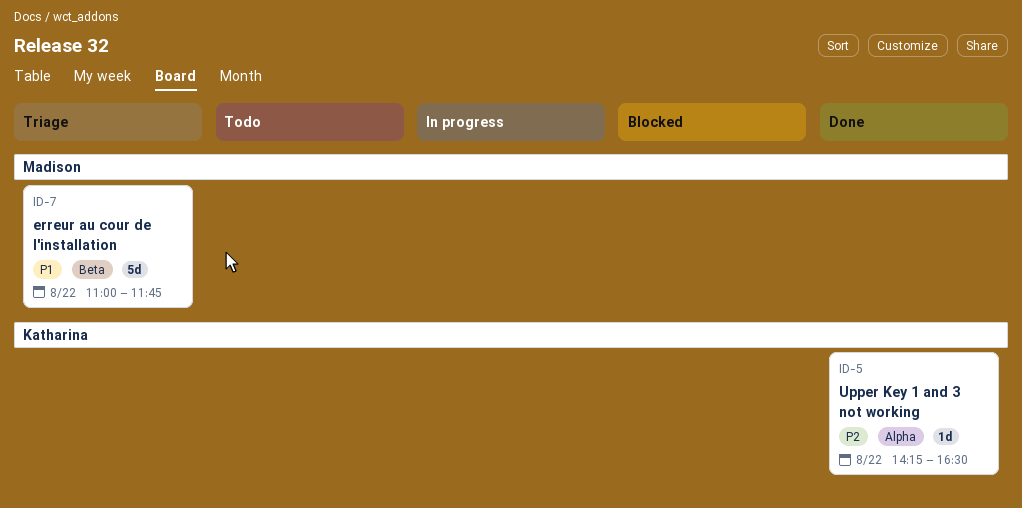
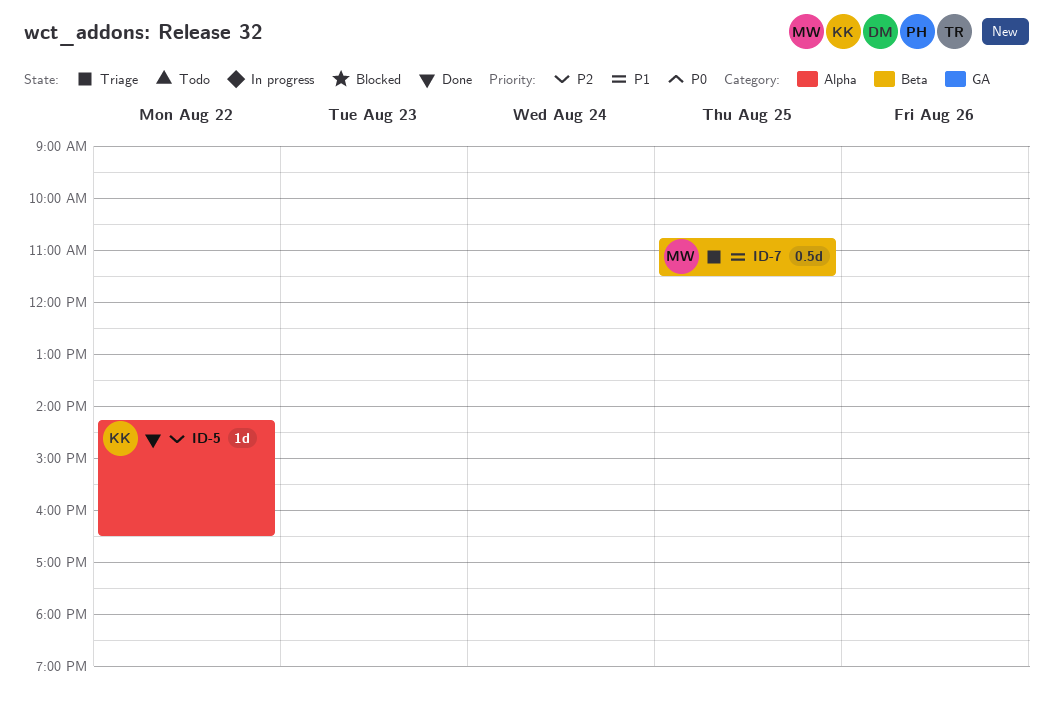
ID-7, estimate: 5d -> 0.5d
ID-7, day: Aug 22 -> Aug 25
ID-7, begins: 11:00 -> 10:45
ID-7, ends: 11:45 -> 11:30

